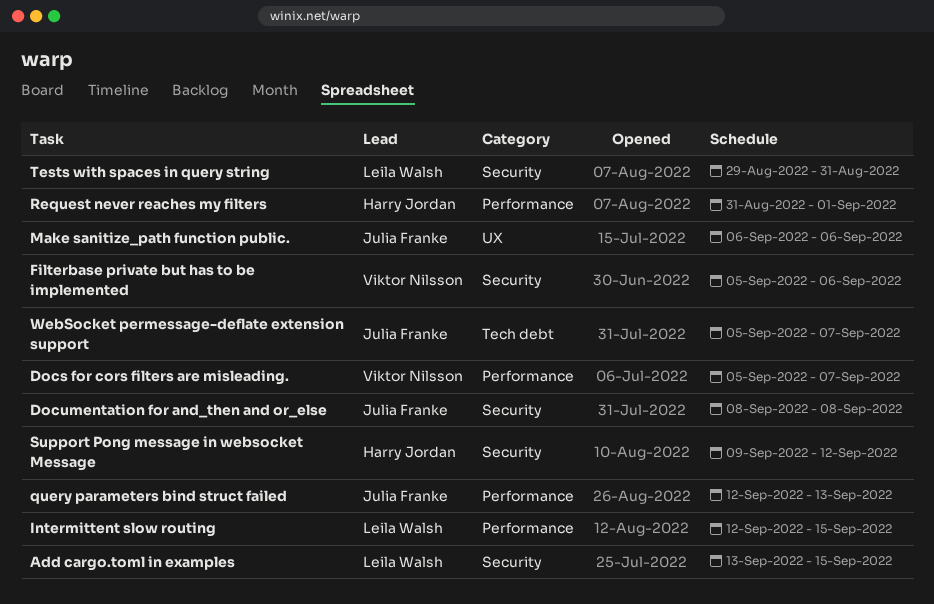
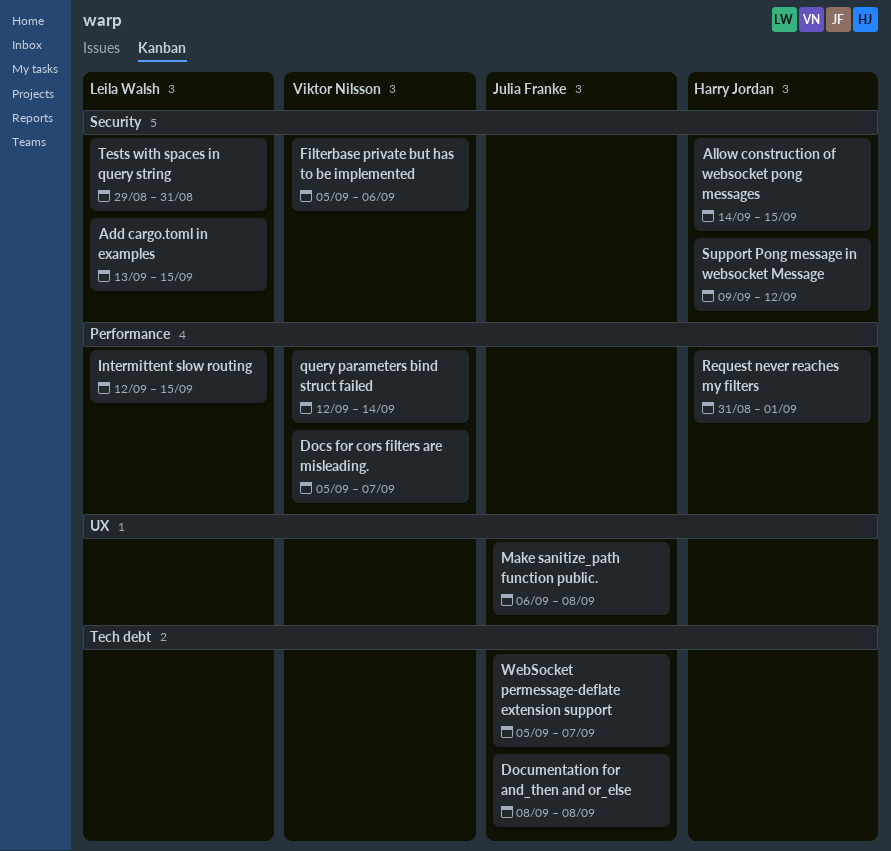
Allow construction of websocket pong messages: none -> present
Documentation for and_then and or_else, label: Security -> Tech debt
Make sanitize_path function public., due: Sep 6 -> Sep 8
query parameters bind struct failed, owner: Julia Franke -> Viktor Nilsson
query parameters bind struct failed, due: Sep 13 -> Sep 14

